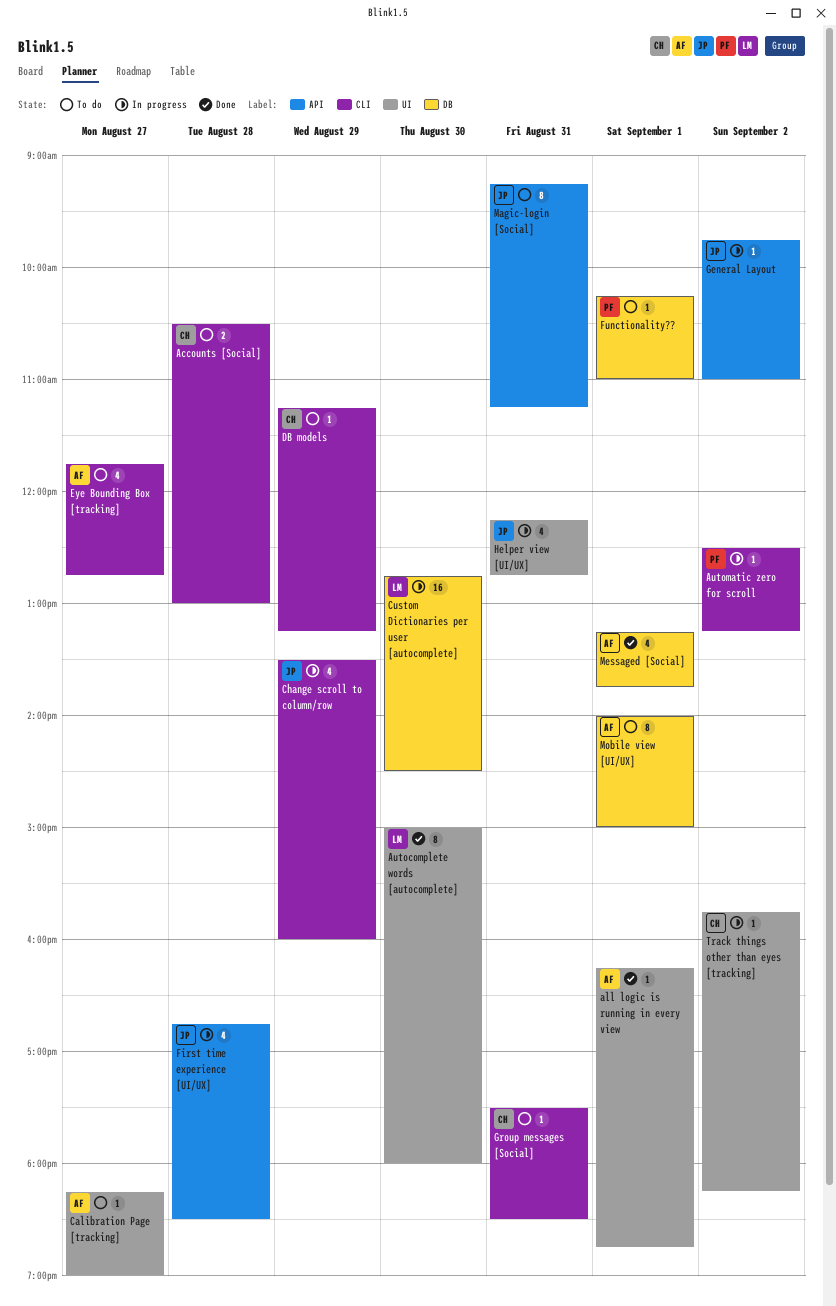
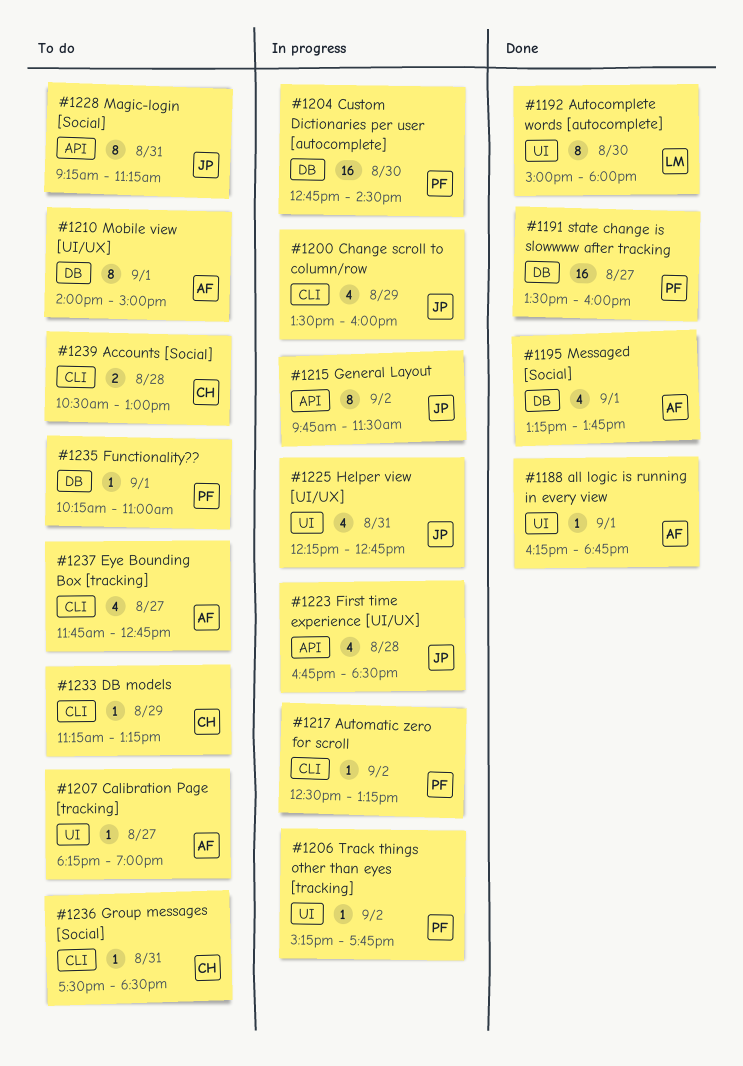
Custom Dictionaries per user [autocomplete], owner: LM -> PF
General Layout, estimate: 1 -> 8
General Layout, ends: 11:00 -> 11:30
state change is slowwww after tracking: none -> present
Track things other than eyes [tracking], owner: CH -> PF
Track things other than eyes [tracking], begins: 15:45 -> 15:15
Track things other than eyes [tracking], ends: 18:15 -> 17:45

